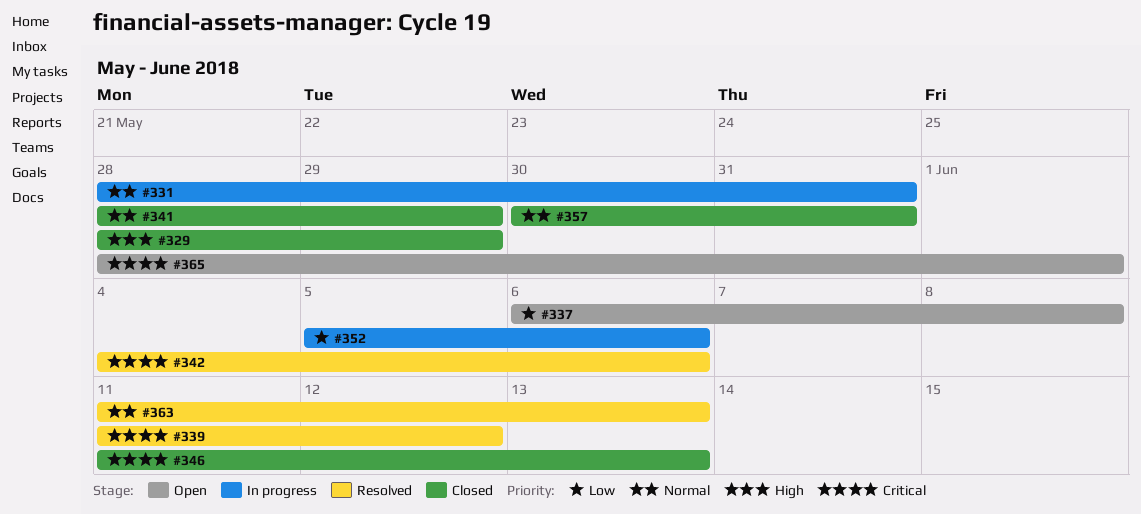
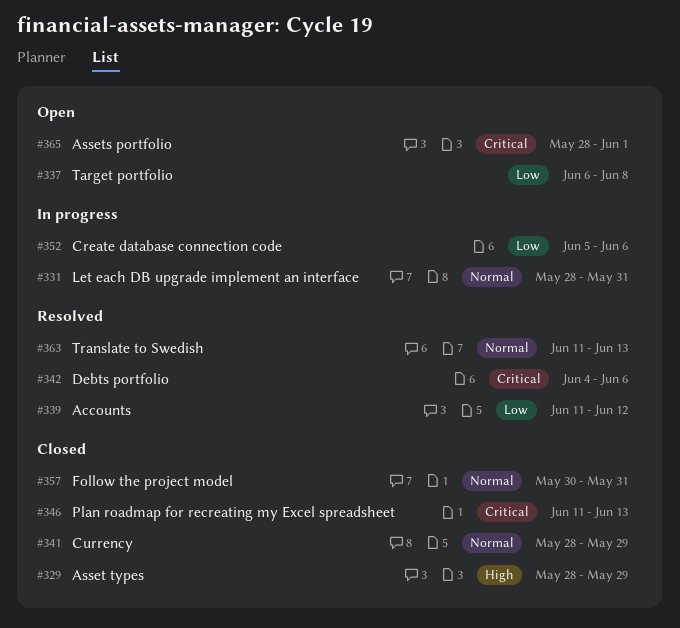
#339, priority: Critical -> Low

